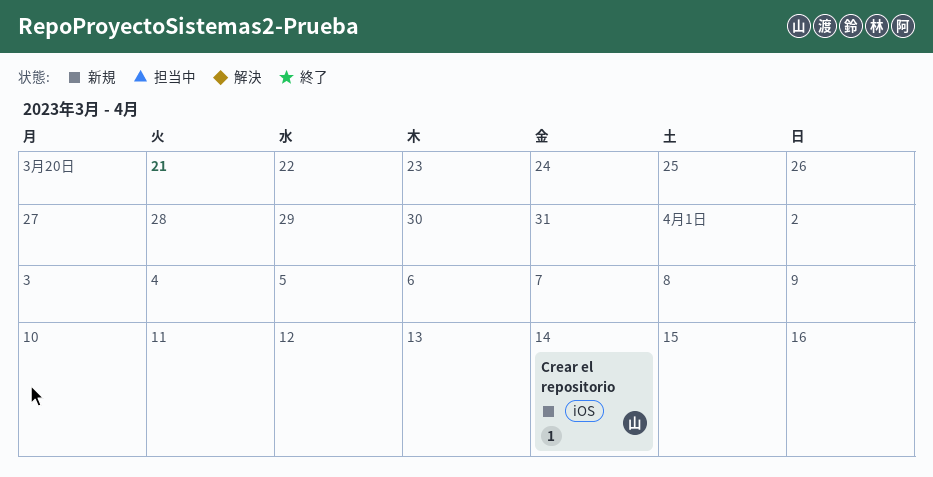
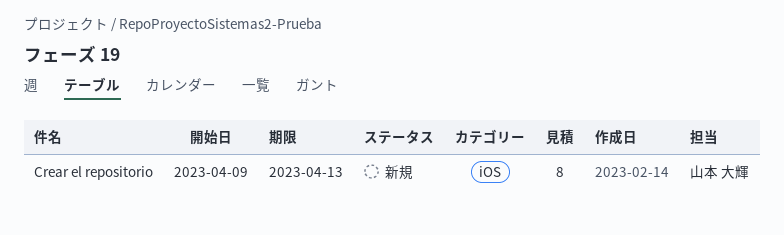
Crear el repositorio, estimate: 1 -> 8
Crear el repositorio, due: Apr 14 -> Apr 13

